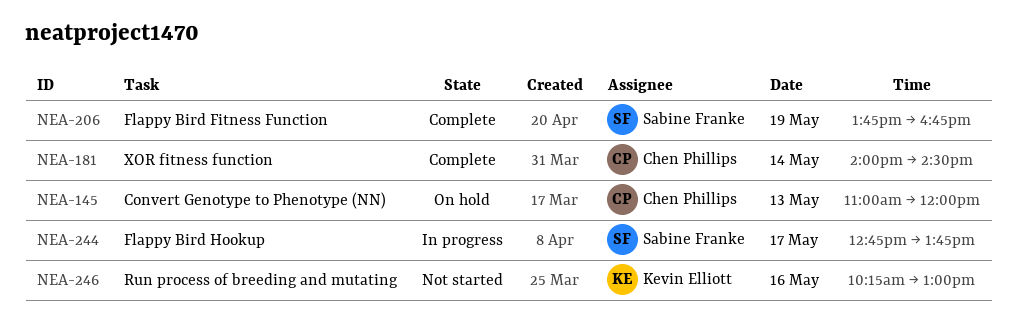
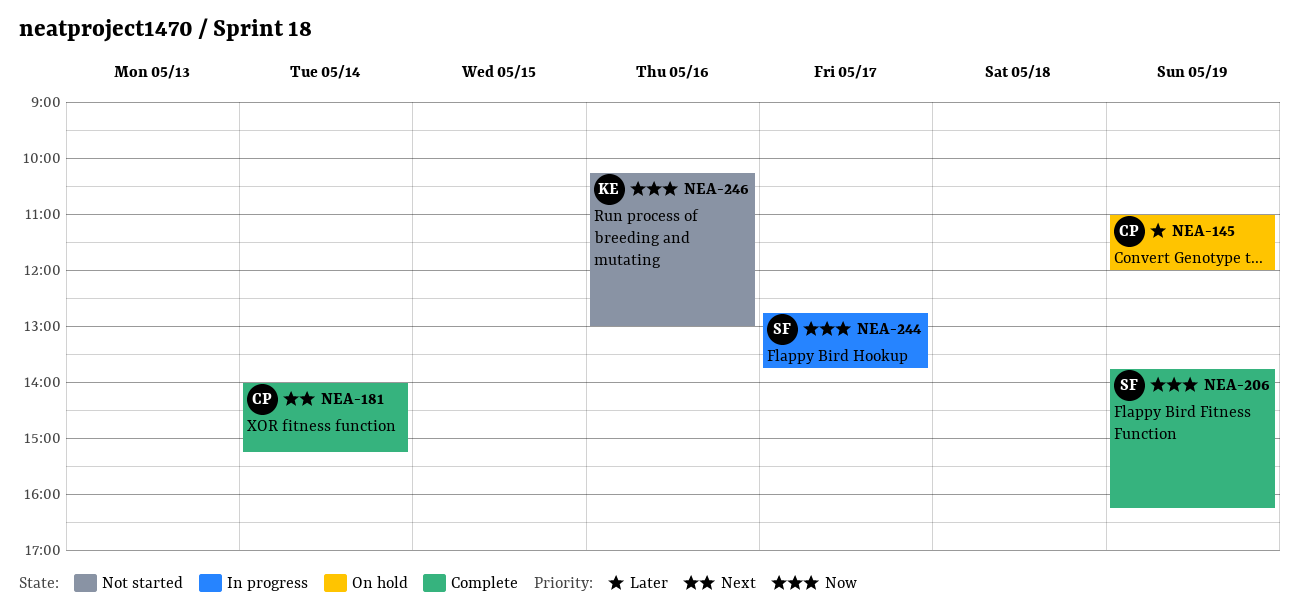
NEA-145, day: May 13 -> May 19
NEA-181, ends: 14:30 -> 15:15
NEA-206, ends: 16:45 -> 16:15

